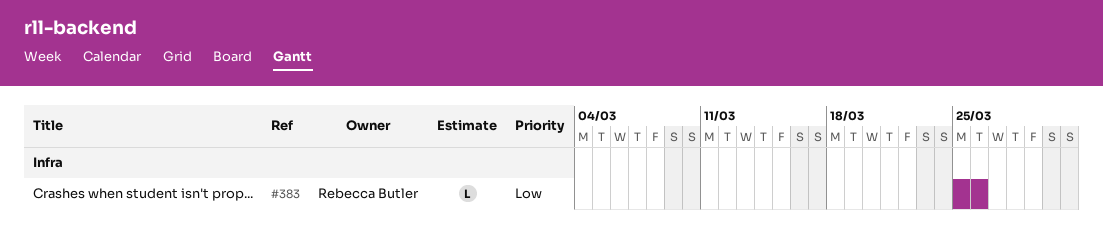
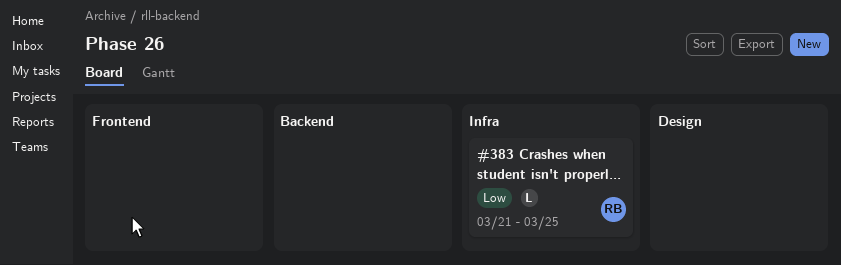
#383, start: Mar 25 -> Mar 21
#383, due: Mar 26 -> Mar 25

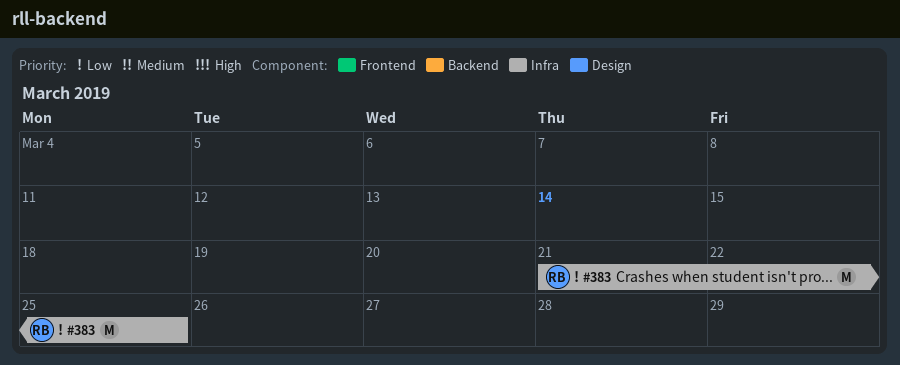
#383, estimate: L -> M

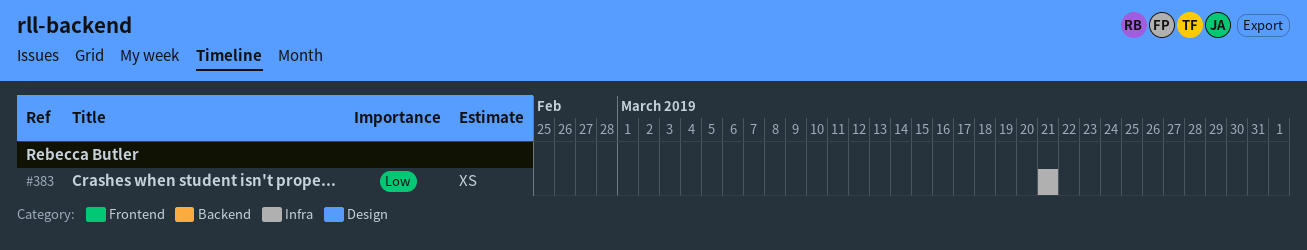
#383, estimate: M -> XS
#383, due: Mar 25 -> Mar 21

